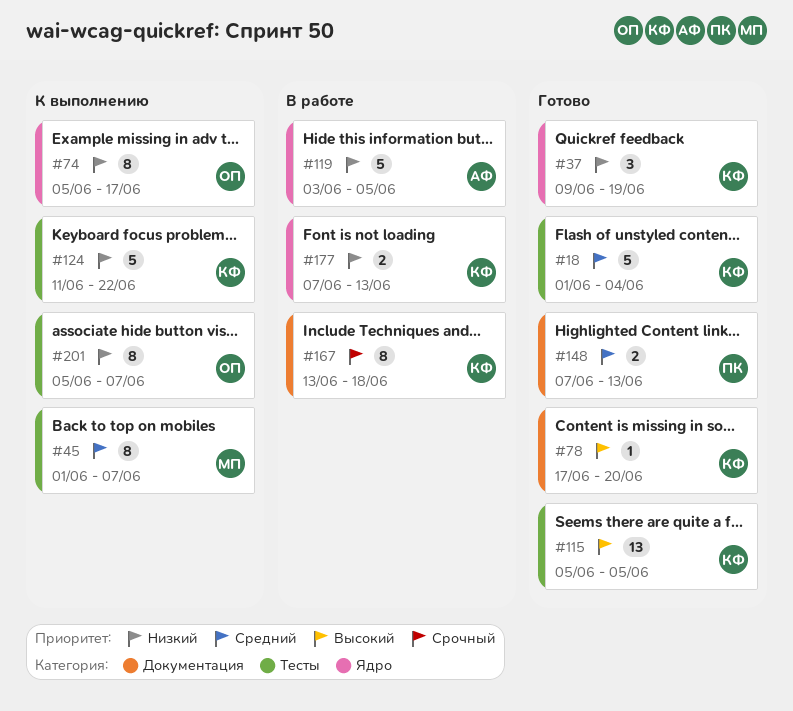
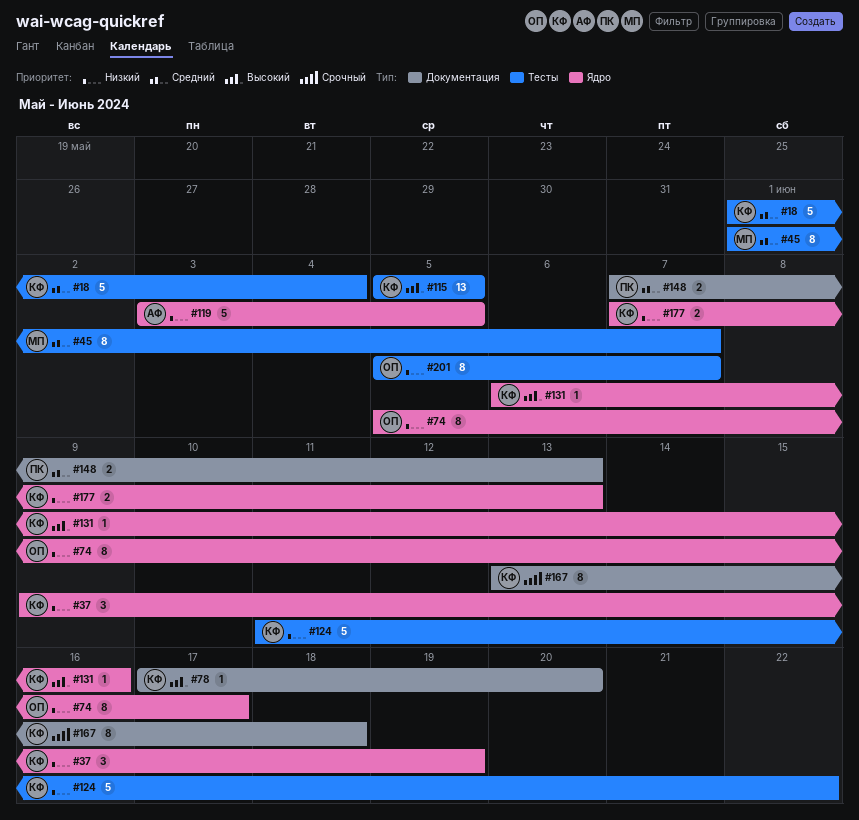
#131: none -> present

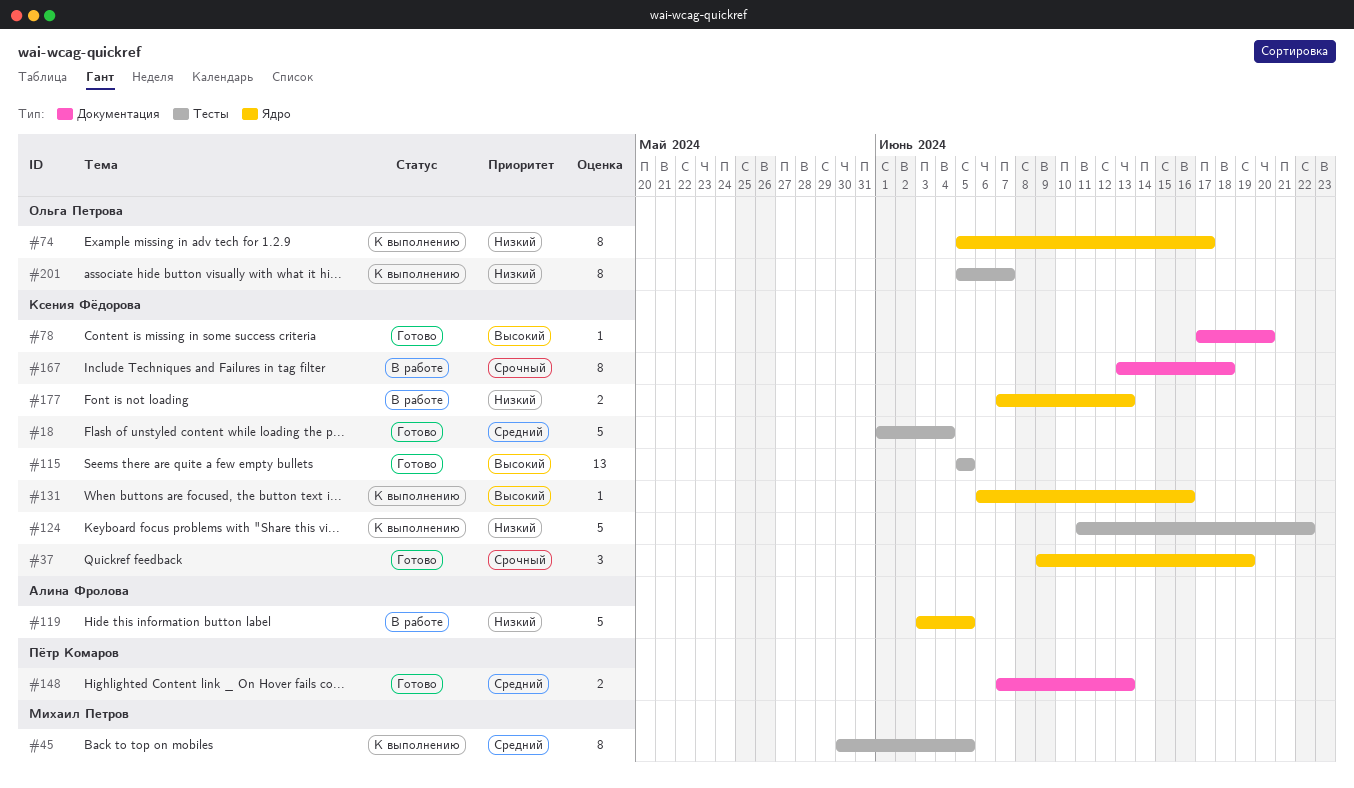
#37, priority: Низкий -> Срочный
#45, start: Jun 1 -> May 30
#45, due: Jun 7 -> Jun 5

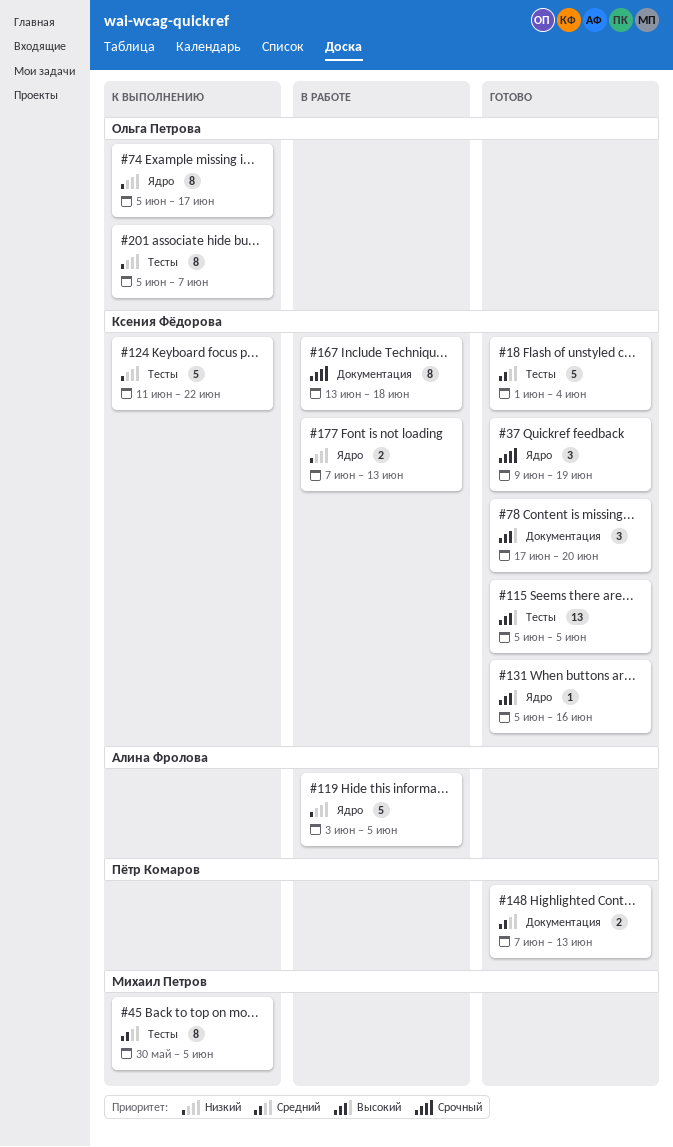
#78, estimate: 1 -> 3
#131, status: К выполнению -> Готово
#131, start: Jun 6 -> Jun 5

